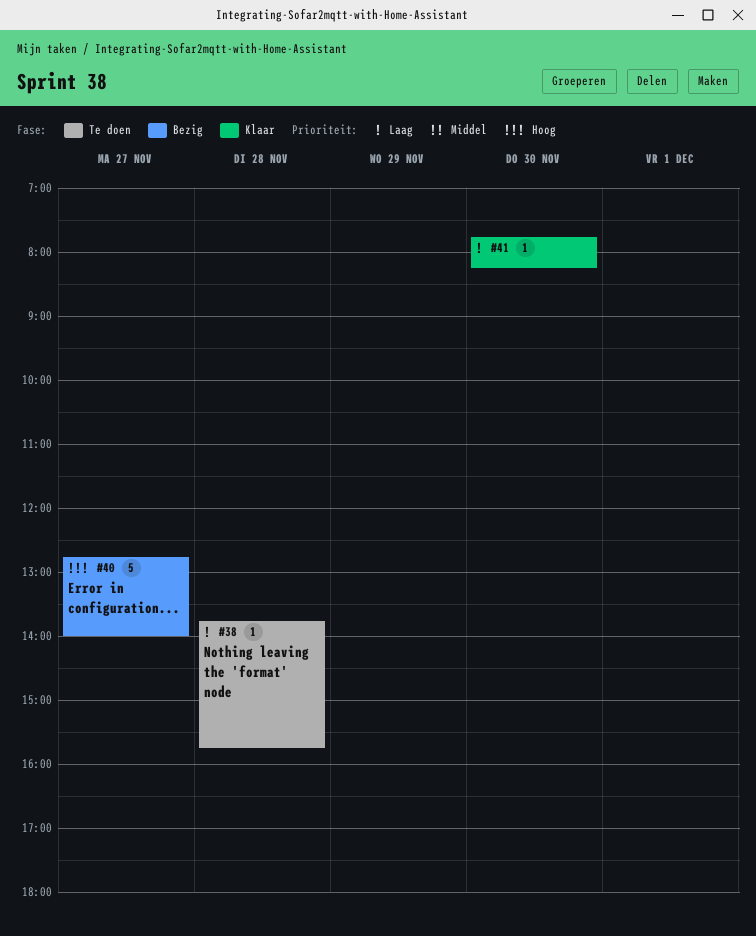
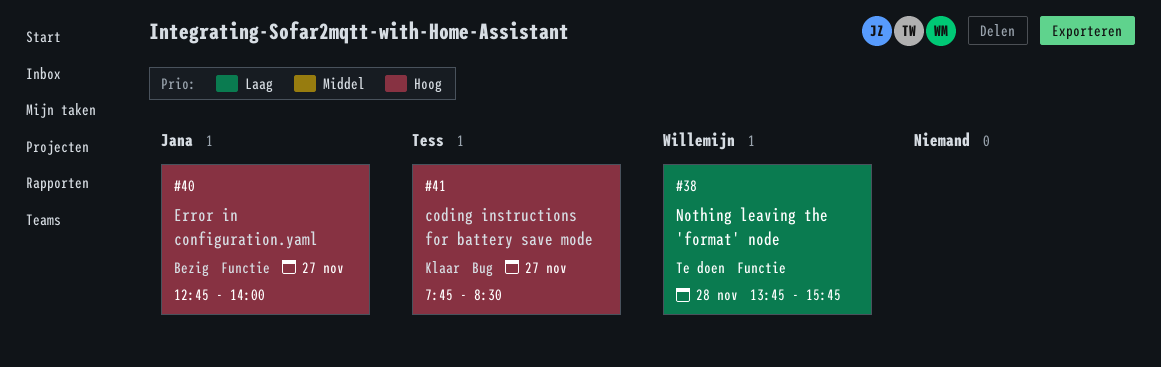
#41, priority: Laag -> Hoog
#41, day: Nov 30 -> Nov 27
#41, ends: 08:15 -> 08:30

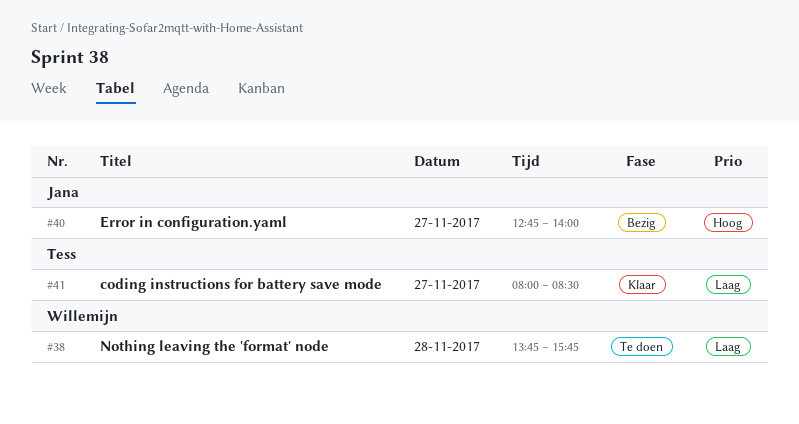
#41, priority: Hoog -> Laag
#41, begins: 07:45 -> 08:00

